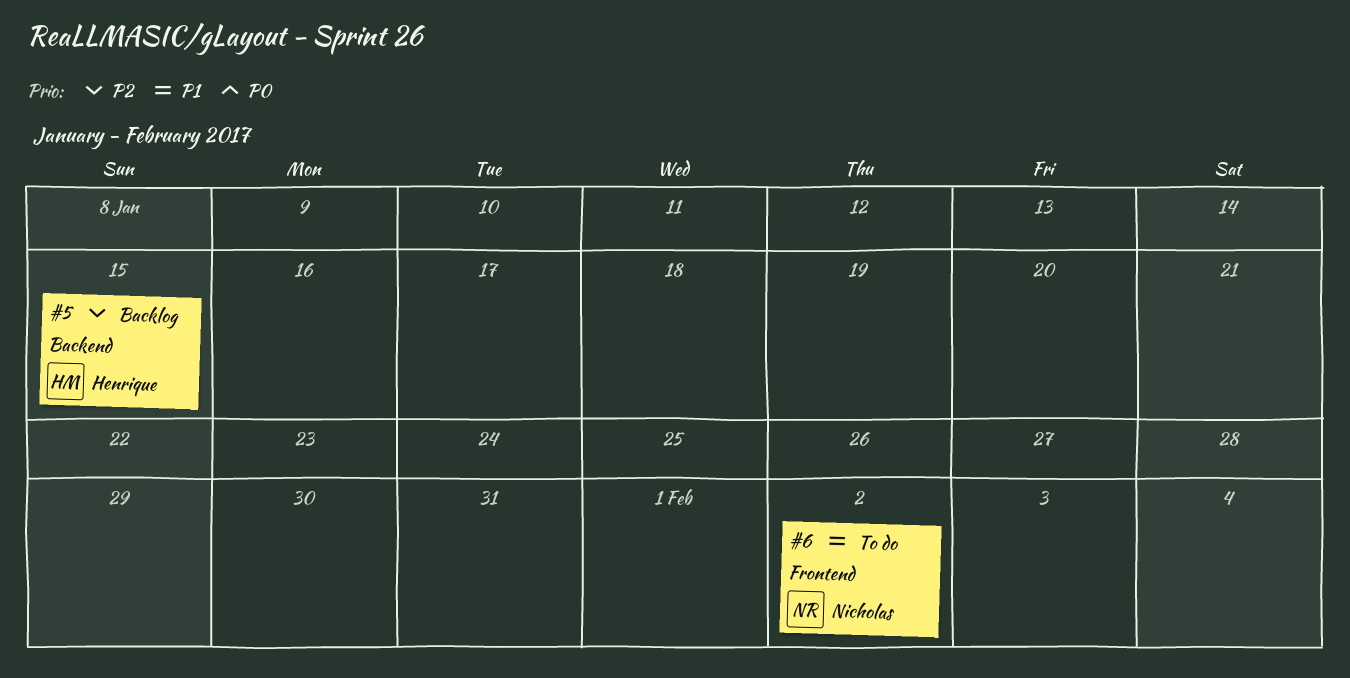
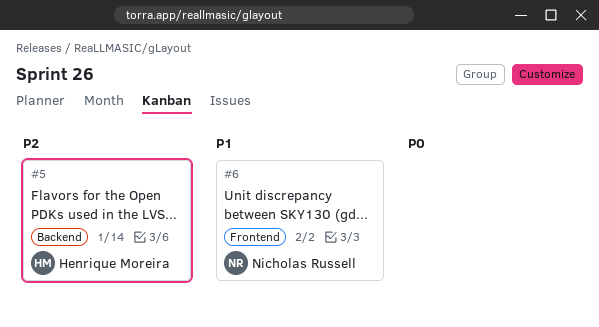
#5, due: Jan 15 -> Jan 14

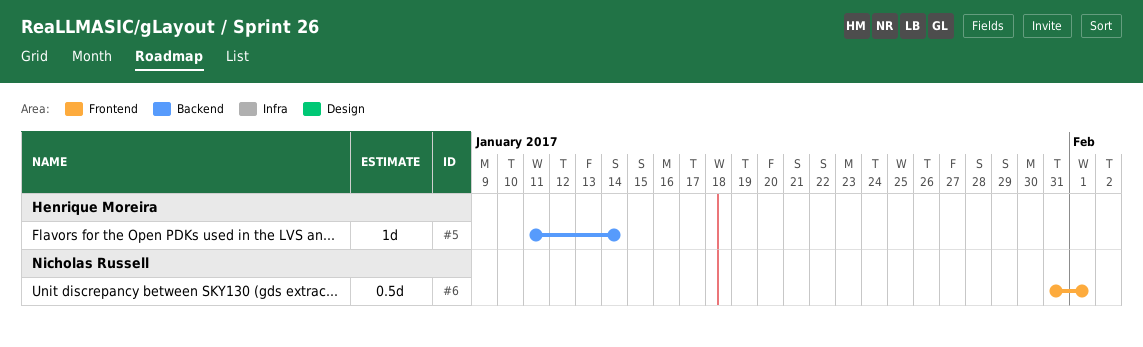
#6, due: Feb 2 -> Feb 1

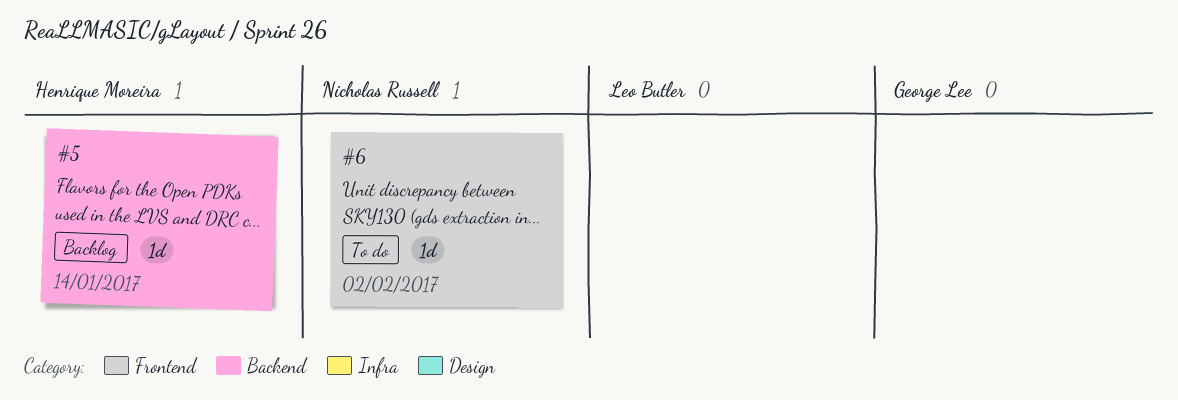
#6, estimate: 0.5d -> 1d
#6, due: Feb 1 -> Feb 2

